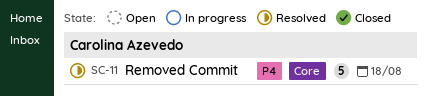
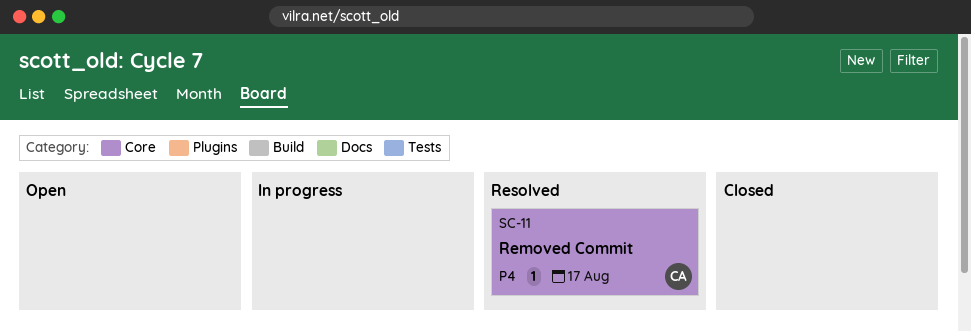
SC-11, estimate: 5 -> 1
SC-11, due: Aug 18 -> Aug 17

